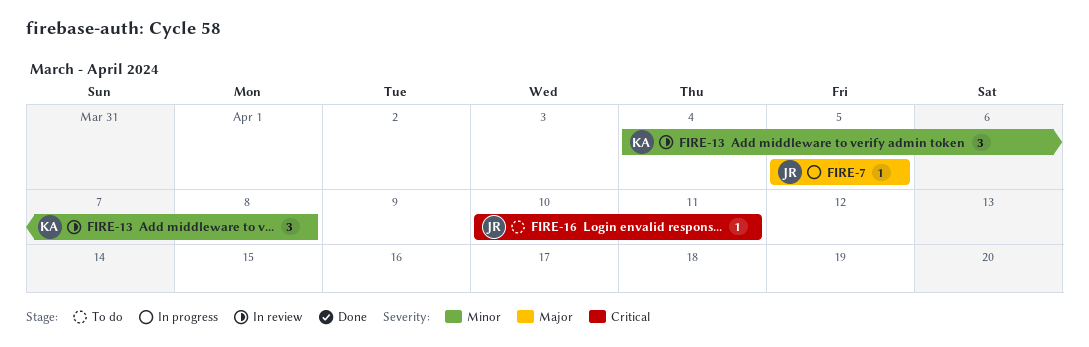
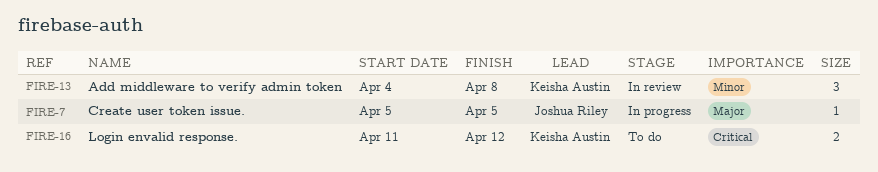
FIRE-16, owner: Joshua Riley -> Keisha Austin
FIRE-16, estimate: 1 -> 2
FIRE-16, start: Apr 10 -> Apr 11
FIRE-16, due: Apr 11 -> Apr 12

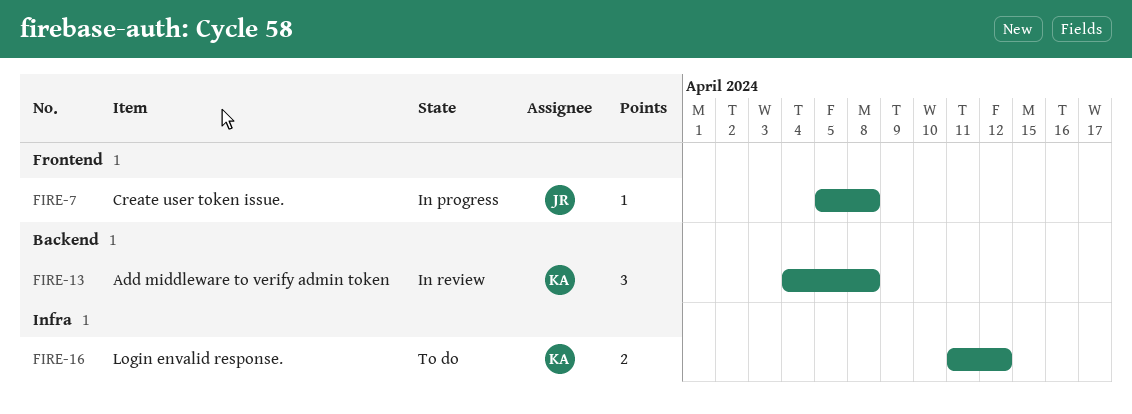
FIRE-7, due: Apr 5 -> Apr 8

